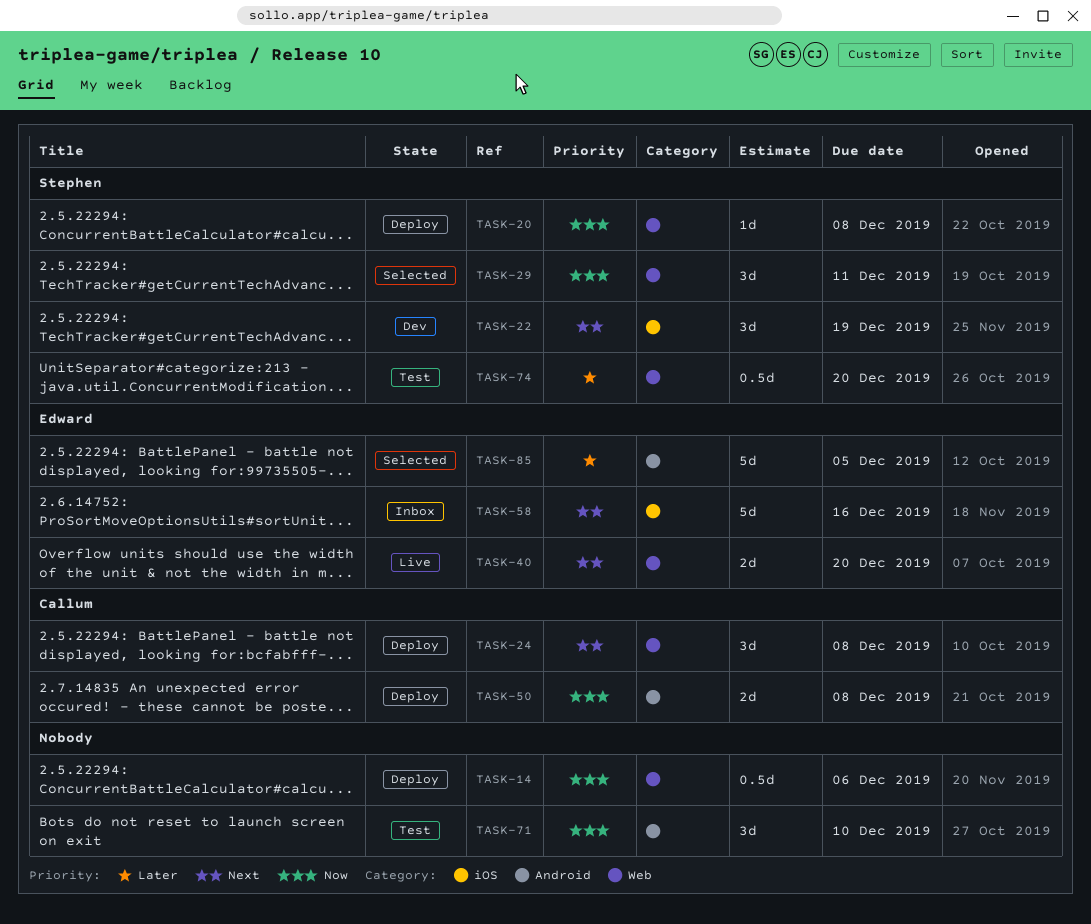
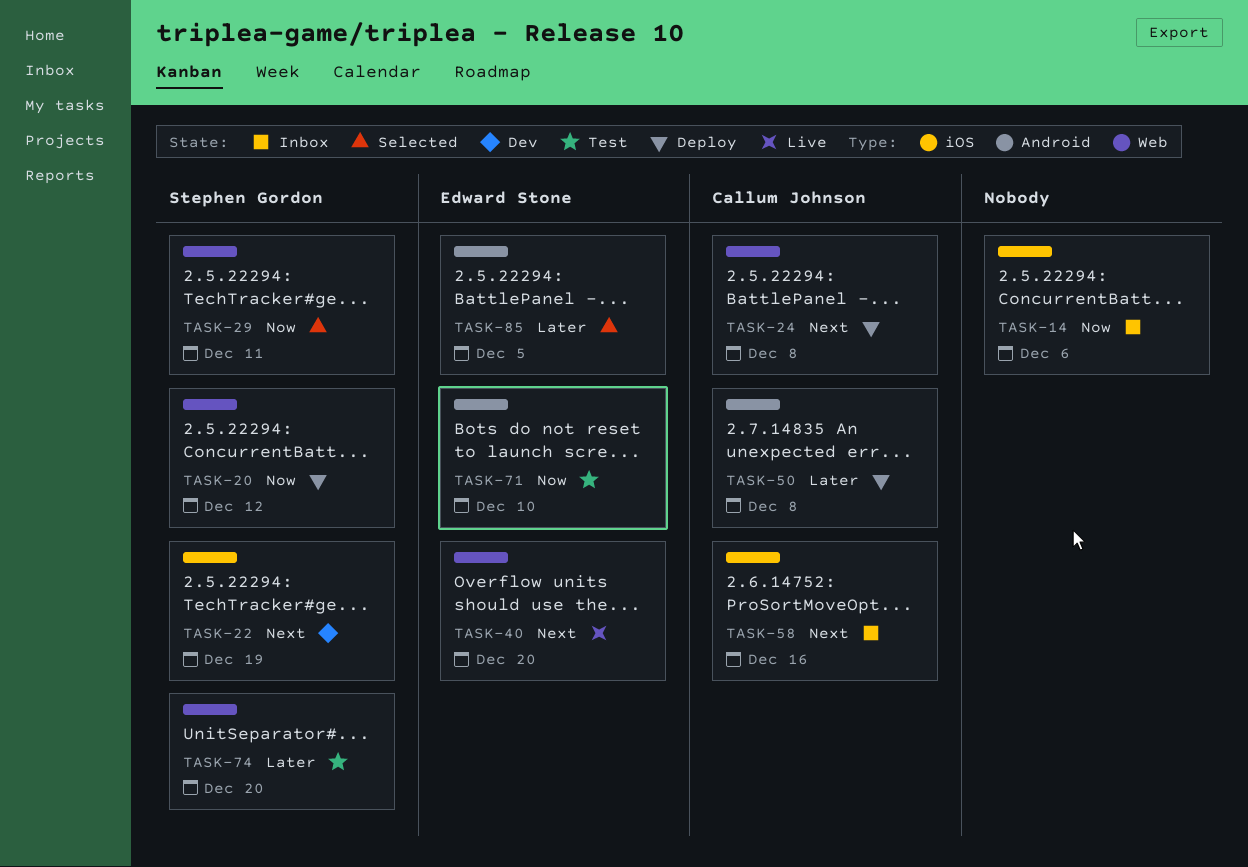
TASK-14, status: Deploy -> Inbox
TASK-14, label: Web -> iOS
TASK-20, due: Dec 8 -> Dec 12
TASK-50, priority: Now -> Later
TASK-58, owner: Edward Stone -> Callum Johnson
TASK-71, owner: none -> Edward Stone

